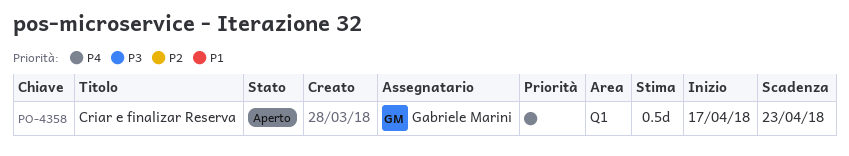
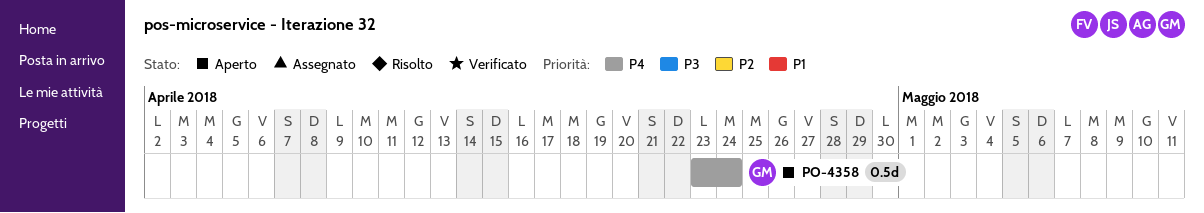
PO-4358, start: Apr 17 -> Apr 23
PO-4358, due: Apr 23 -> Apr 24

